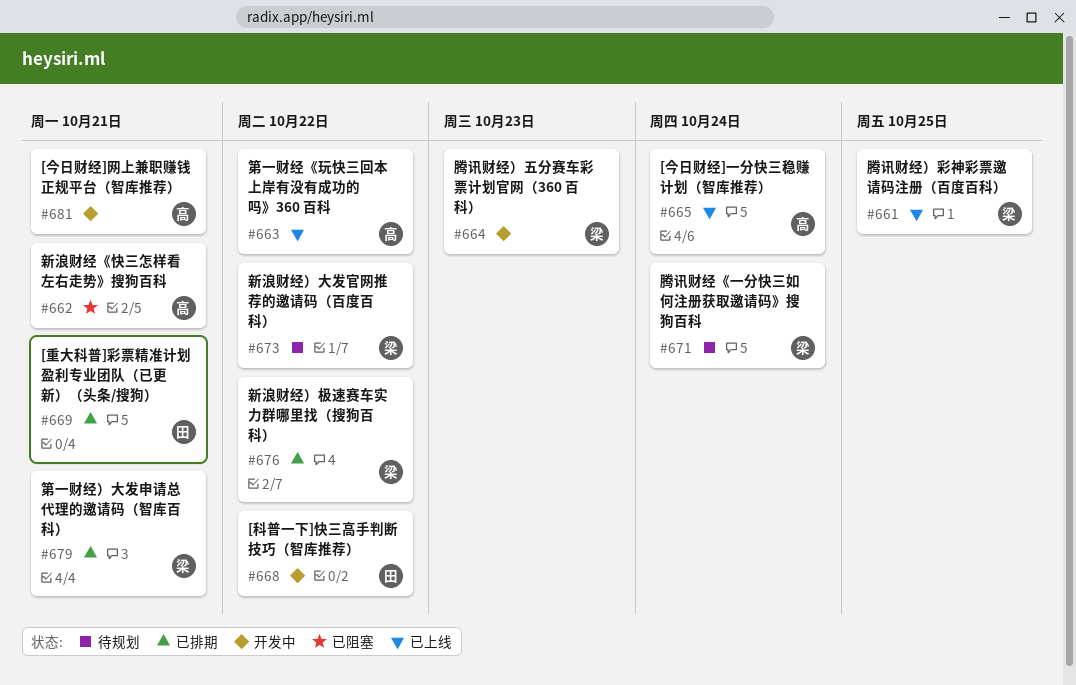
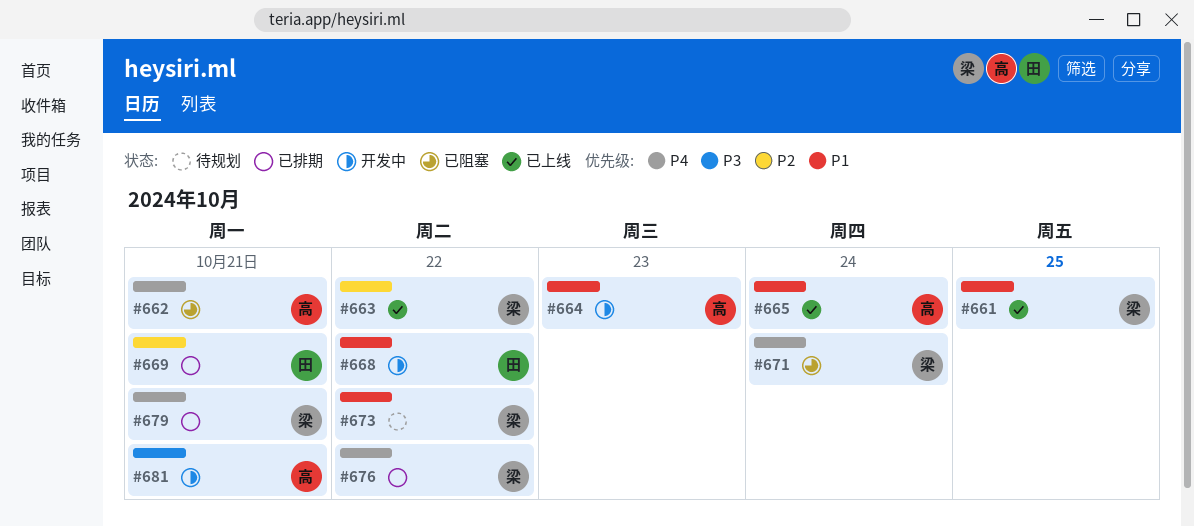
#663, owner: 高 -> 梁
#664, owner: 梁 -> 高
#671, status: 待规划 -> 已阻塞

